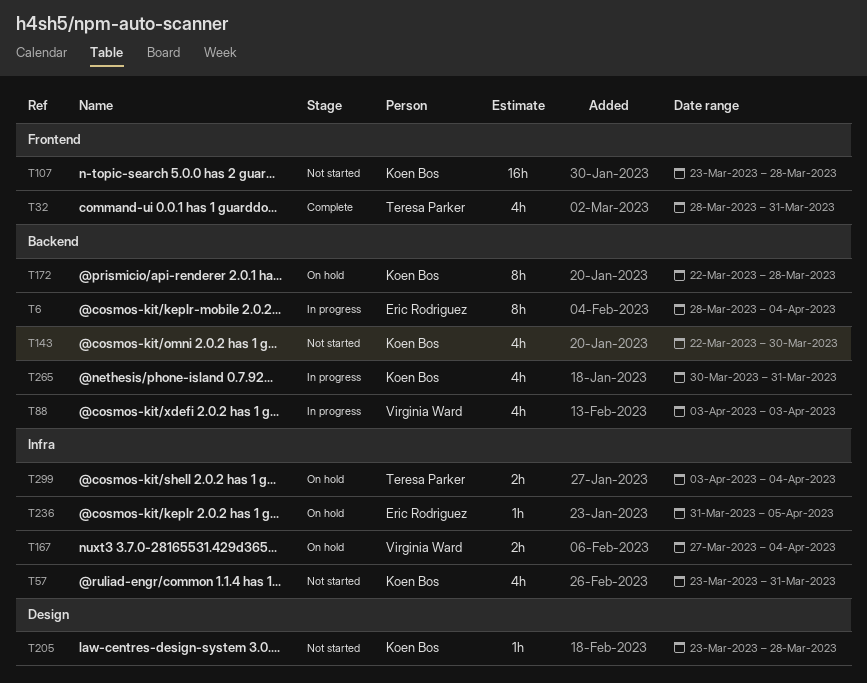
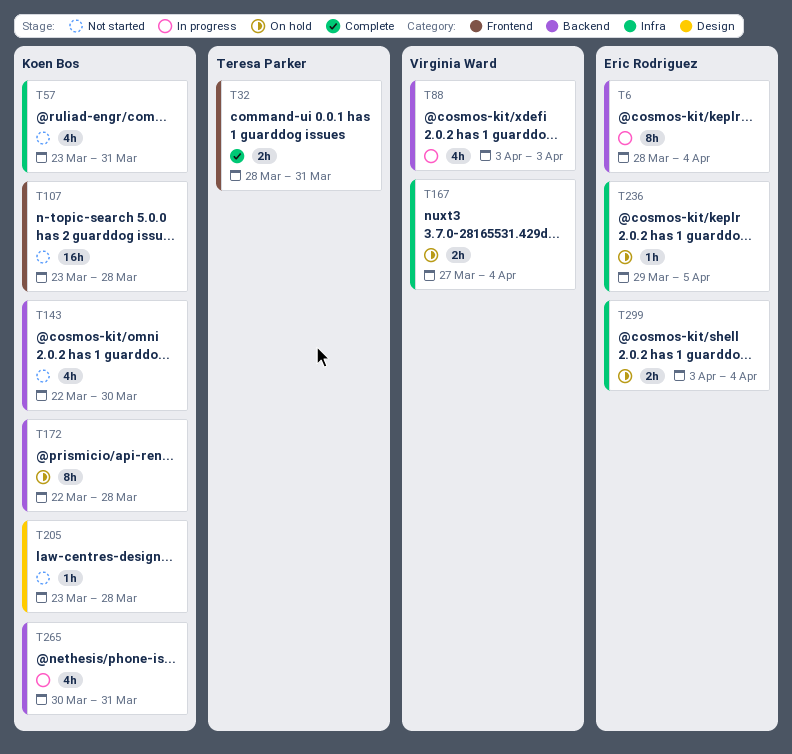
T32, estimate: 4h -> 2h
T236, start: Mar 31 -> Mar 29
T299, owner: Teresa Parker -> Eric Rodriguez

